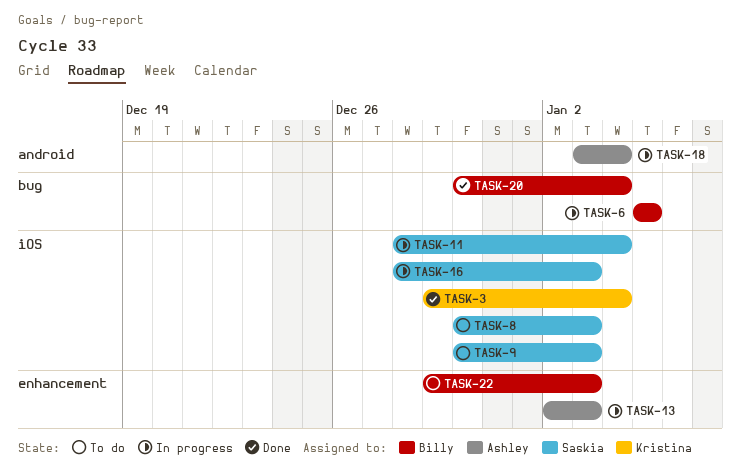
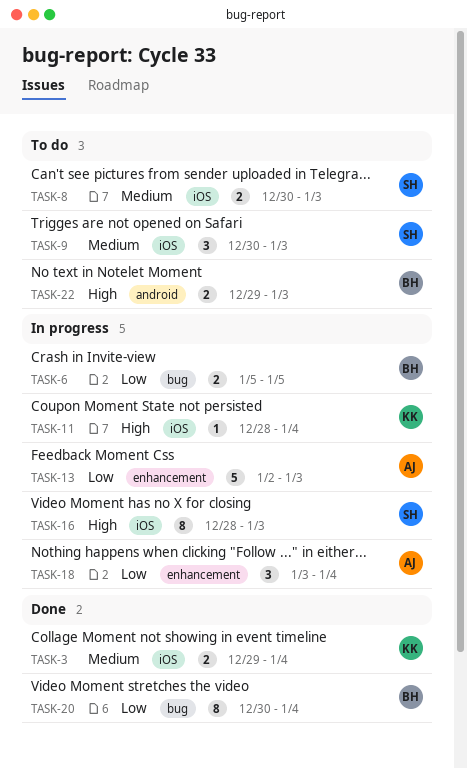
TASK-11, owner: Saskia -> Kristina
TASK-18, label: android -> enhancement
TASK-22, label: enhancement -> android

